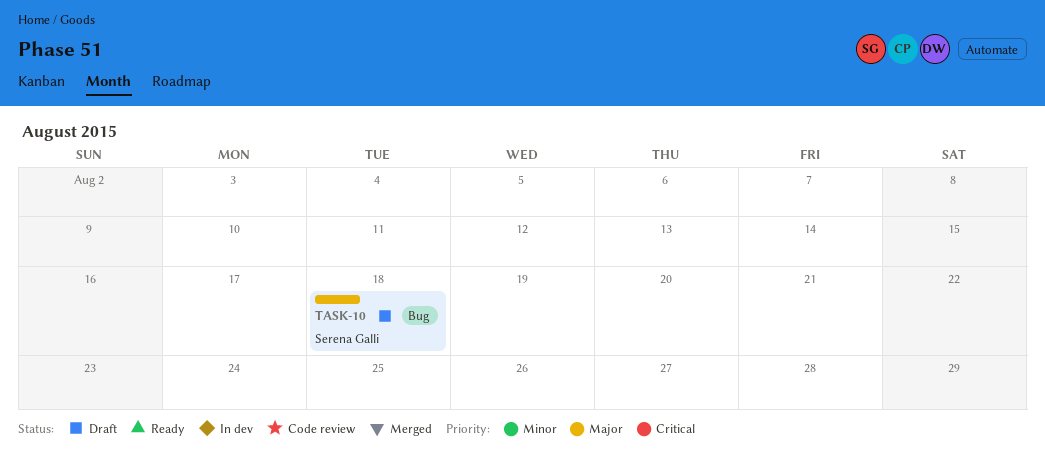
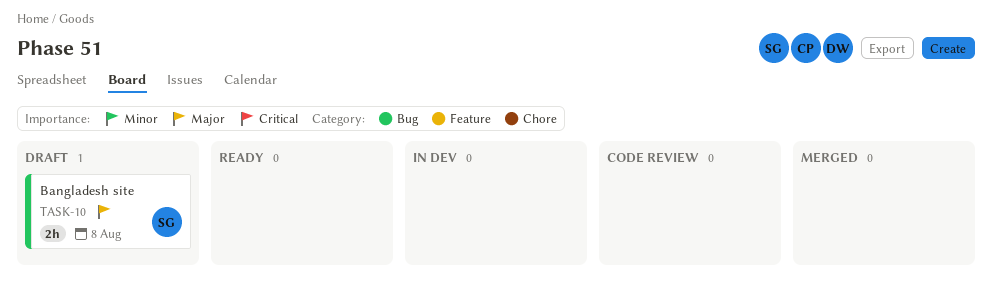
TASK-10, due: Aug 18 -> Aug 8

